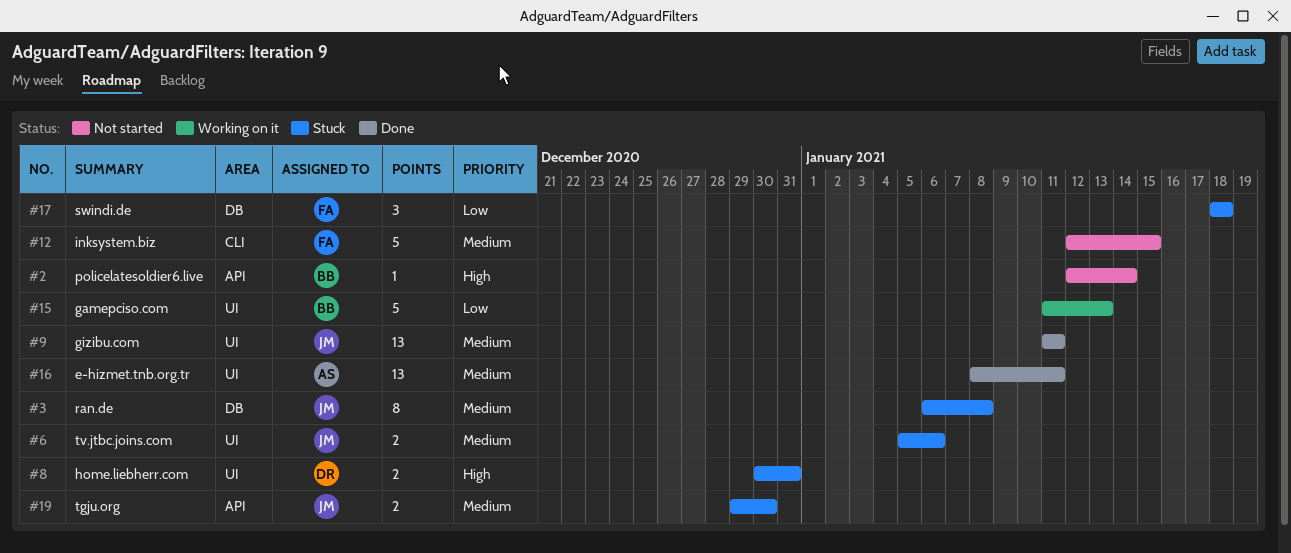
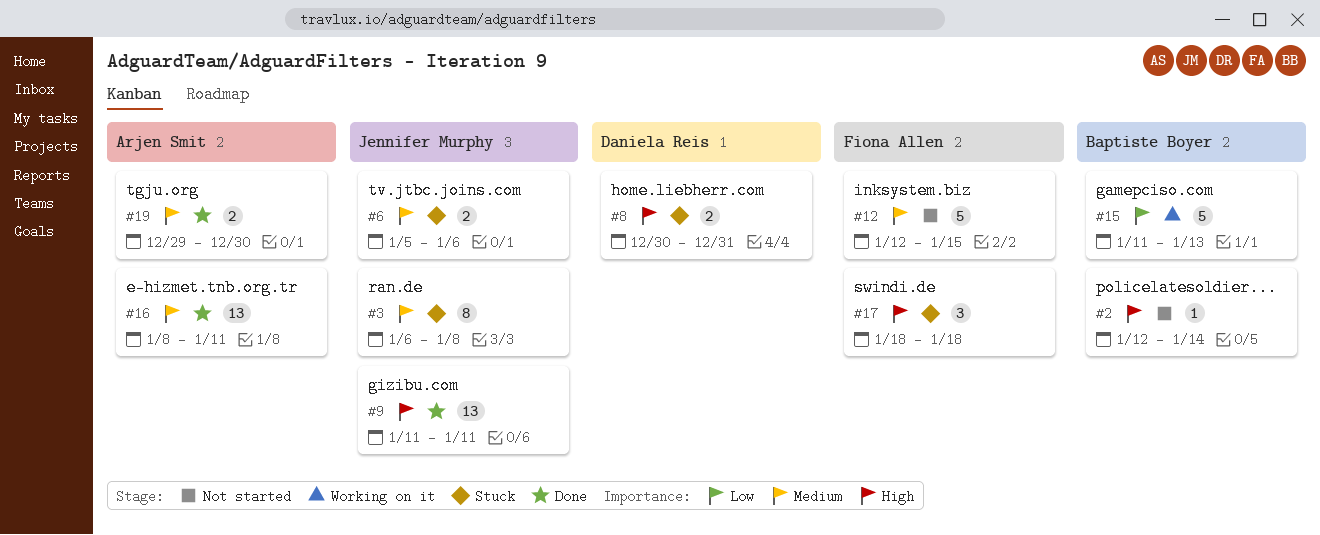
#9, priority: Medium -> High
#17, priority: Low -> High
#19, status: Stuck -> Done
#19, owner: Jennifer Murphy -> Arjen Smit

